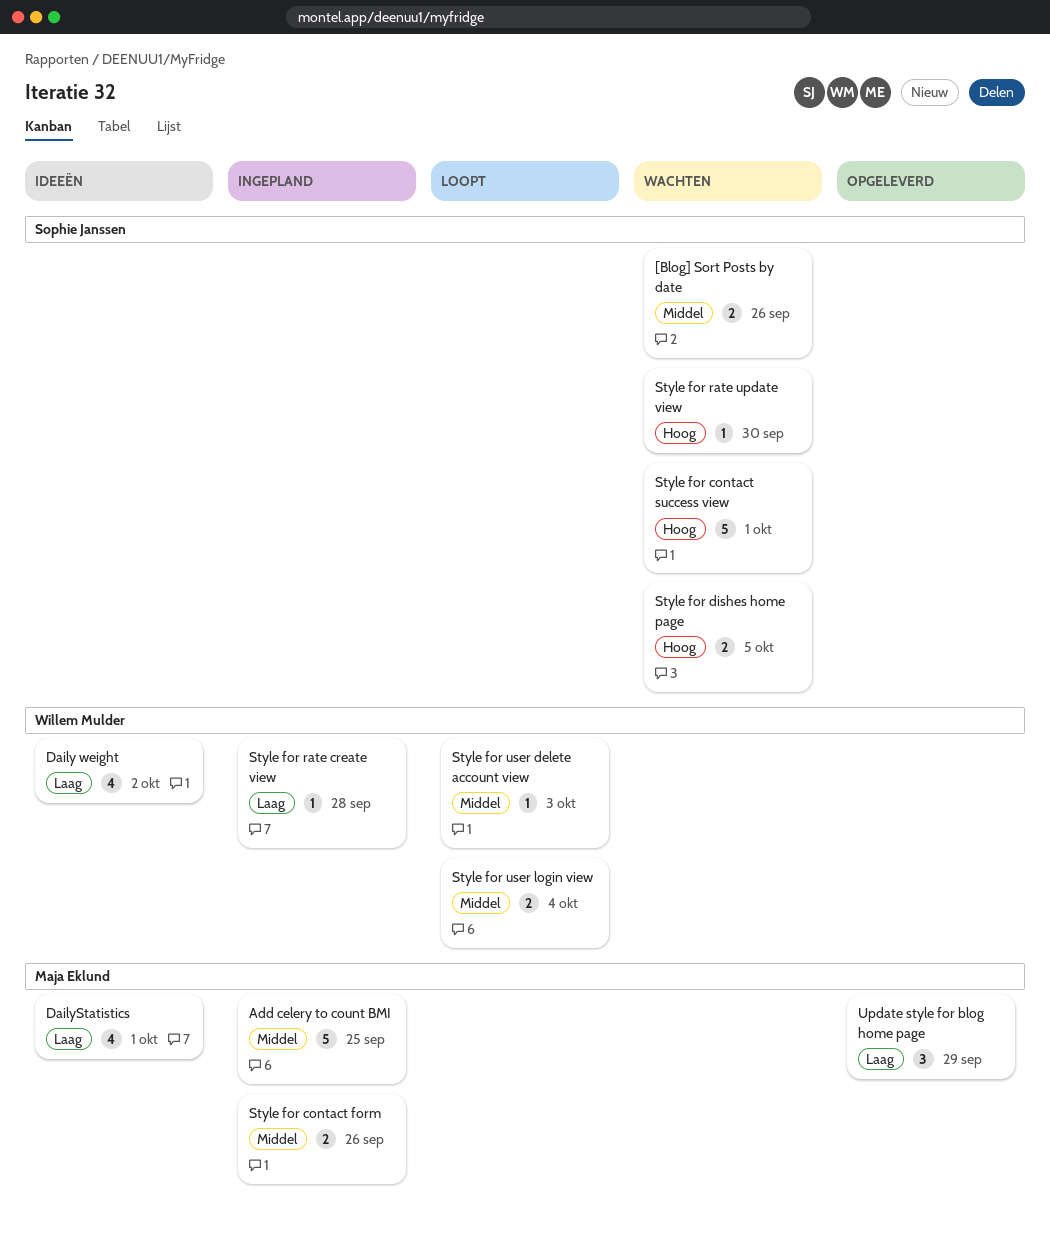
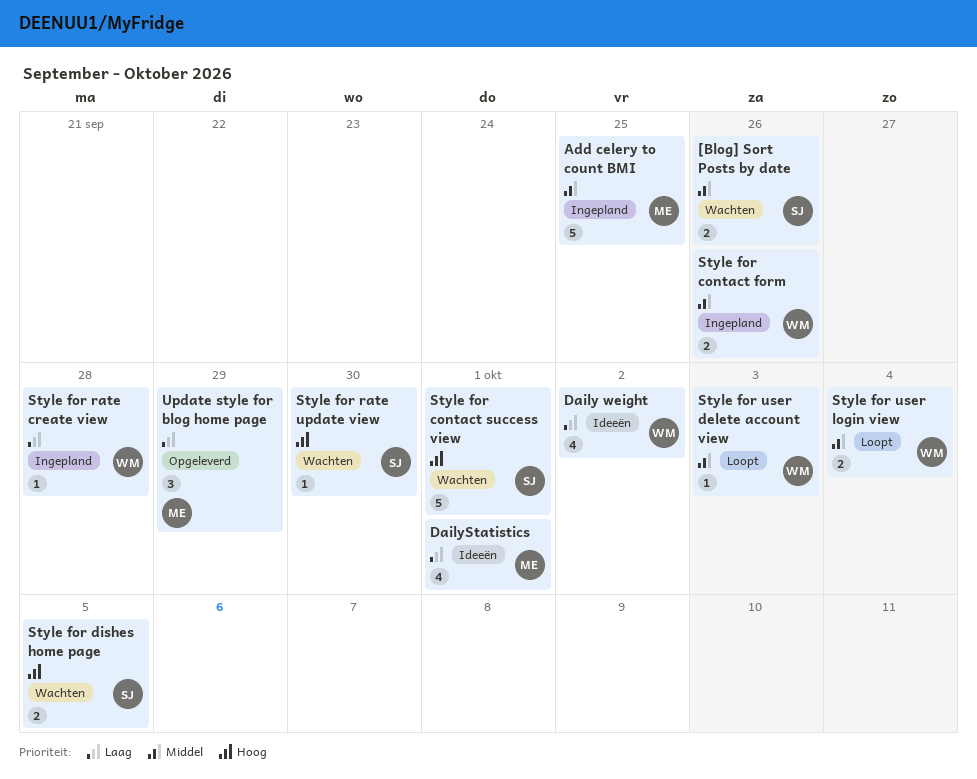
Style for contact form, owner: Maja Eklund -> Willem Mulder

